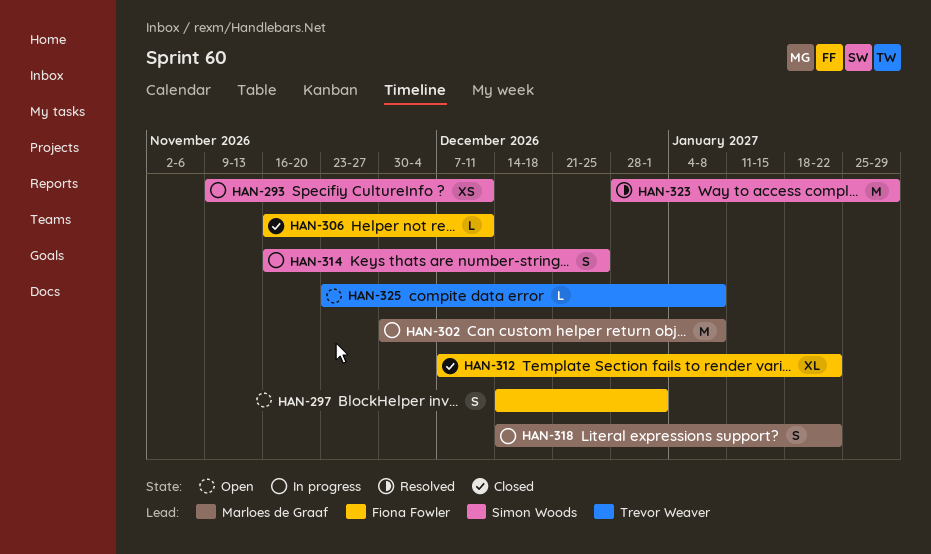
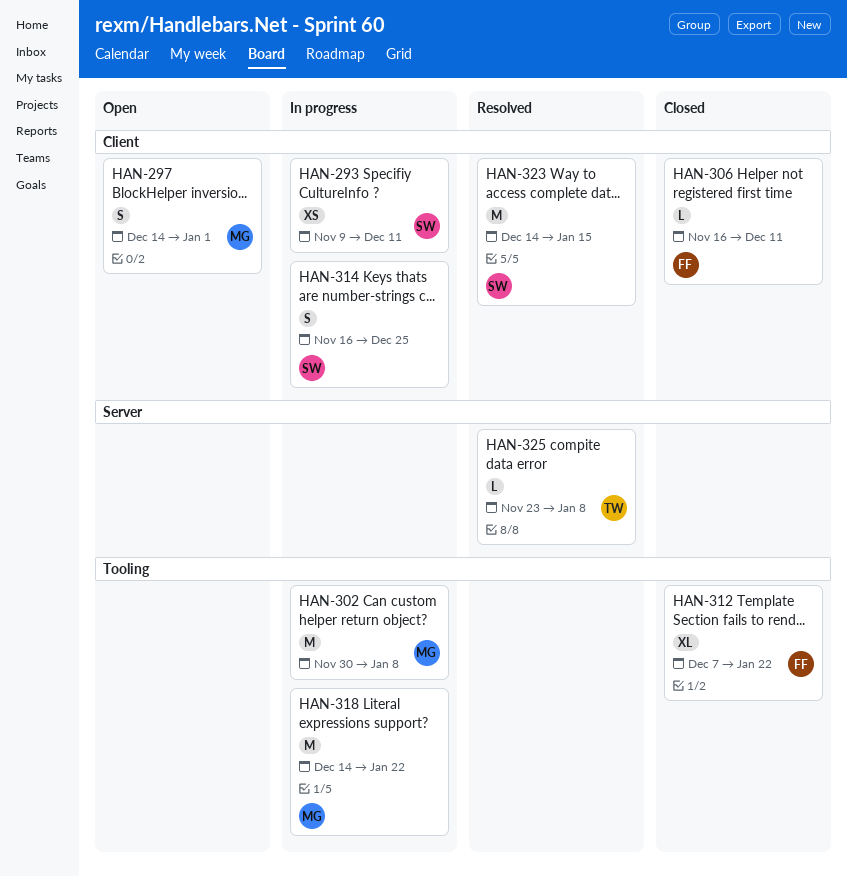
HAN-297, owner: Fiona Fowler -> Marloes de Graaf
HAN-318, estimate: S -> M
HAN-323, start: Dec 28 -> Dec 14
HAN-323, due: Jan 29 -> Jan 15
HAN-325, status: Open -> Resolved

